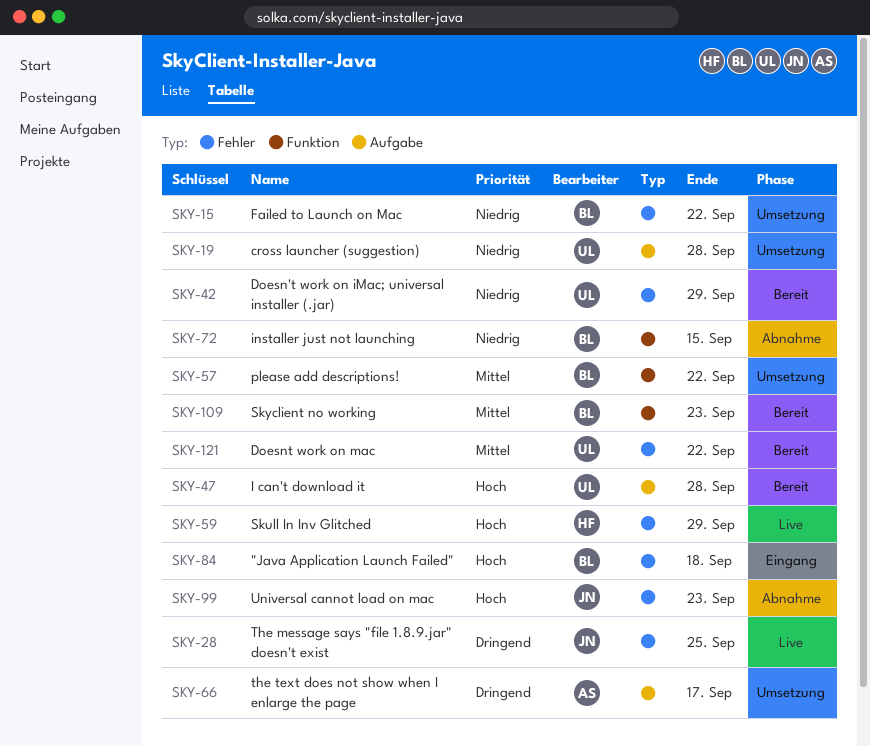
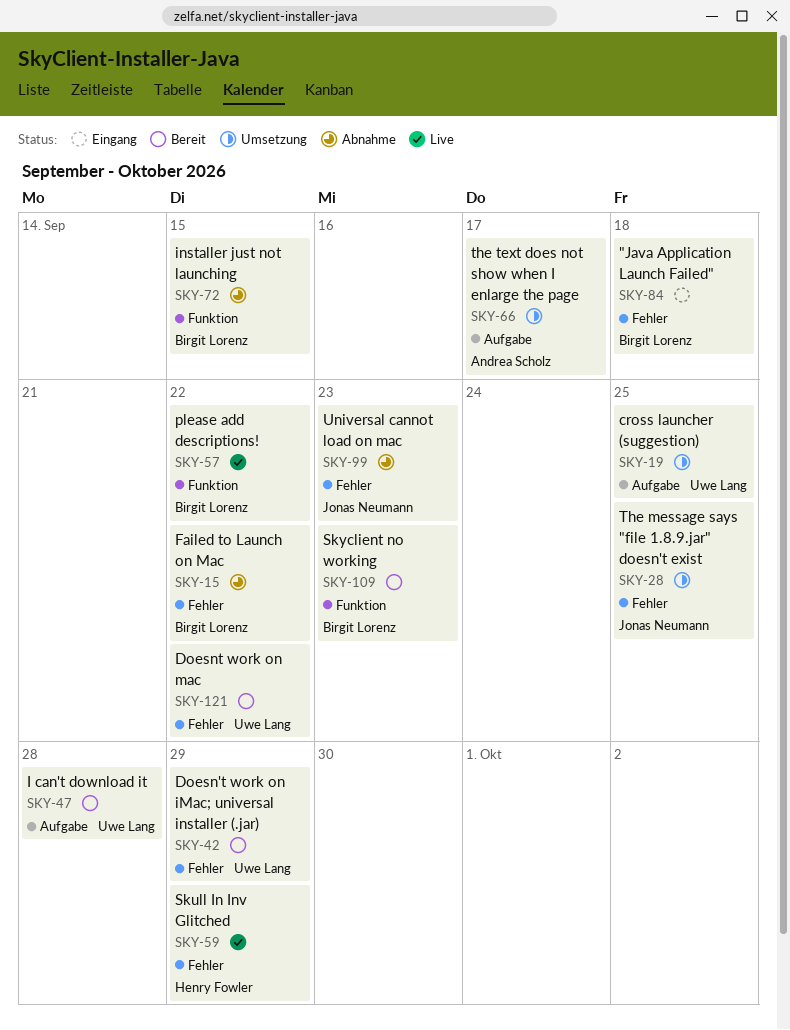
SKY-15, status: Umsetzung -> Abnahme
SKY-19, due: Sep 28 -> Sep 25
SKY-28, status: Live -> Umsetzung
SKY-57, status: Umsetzung -> Live

